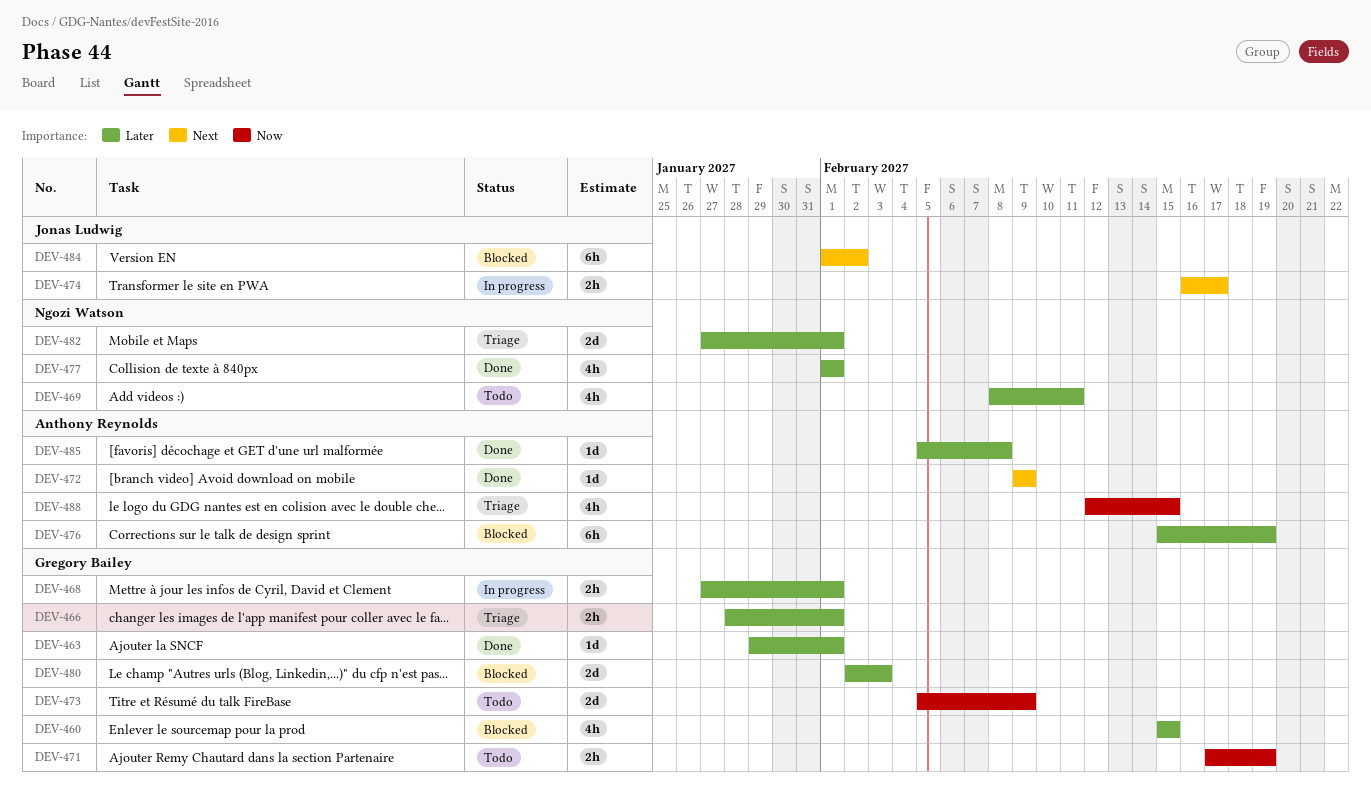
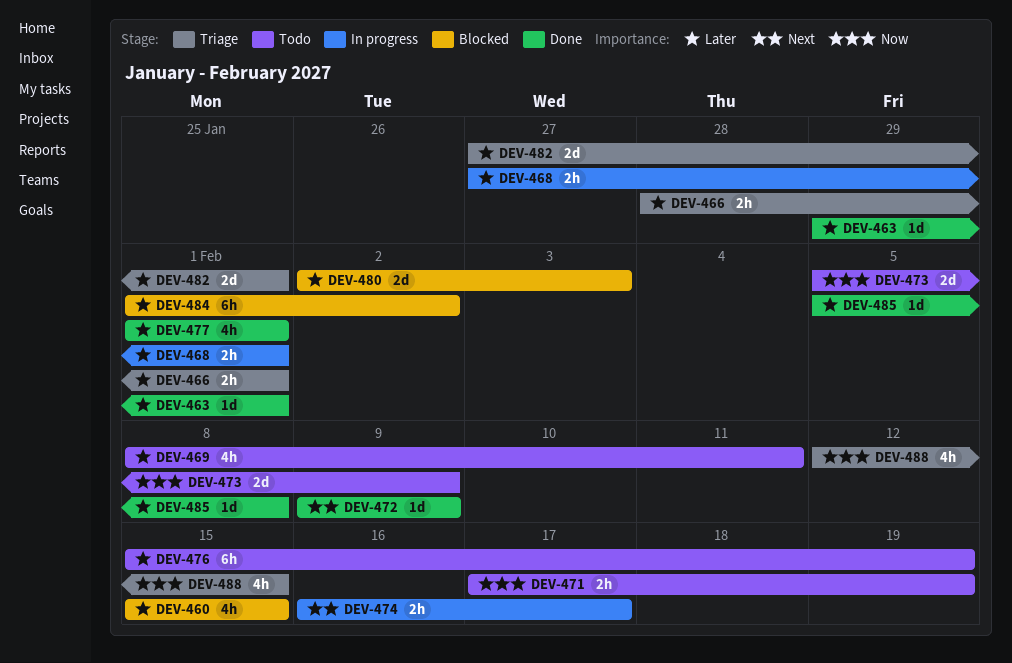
DEV-476, status: Blocked -> Todo
DEV-484, priority: Next -> Later

